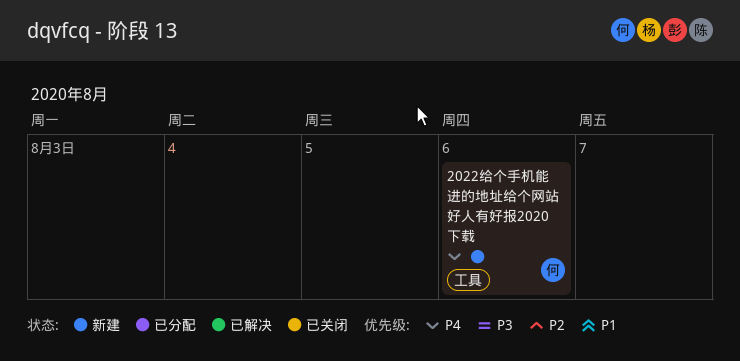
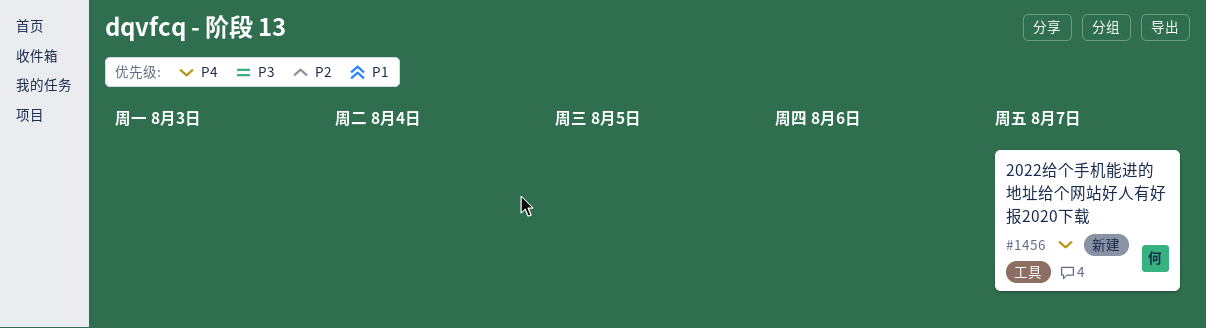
2022给个手机能进的地址给个网站好人有好报2020下载, due: Aug 6 -> Aug 7

